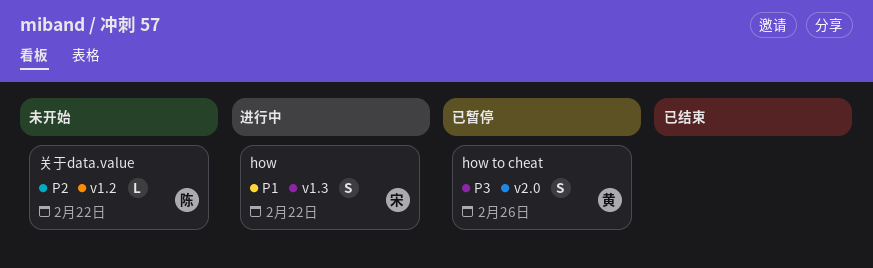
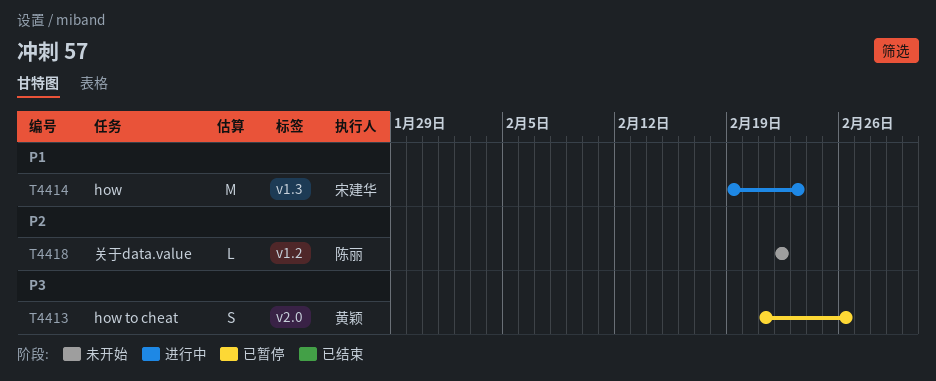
how, estimate: S -> M
how, due: Feb 22 -> Feb 23

